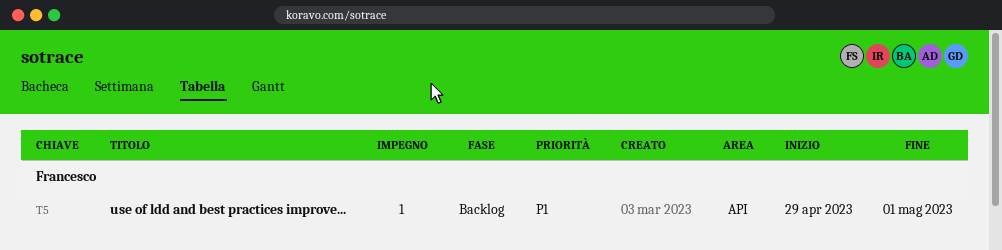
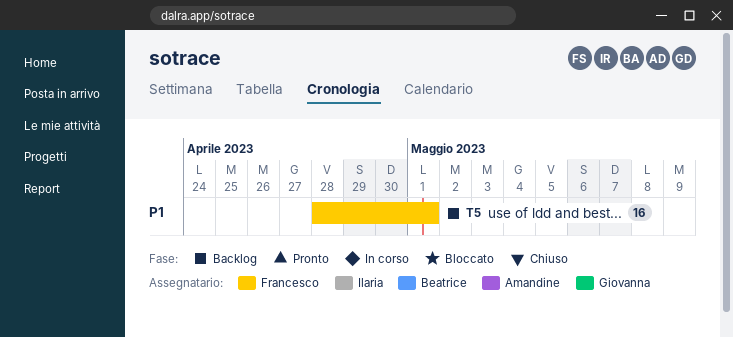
T5, estimate: 1 -> 16
T5, start: Apr 29 -> Apr 28

